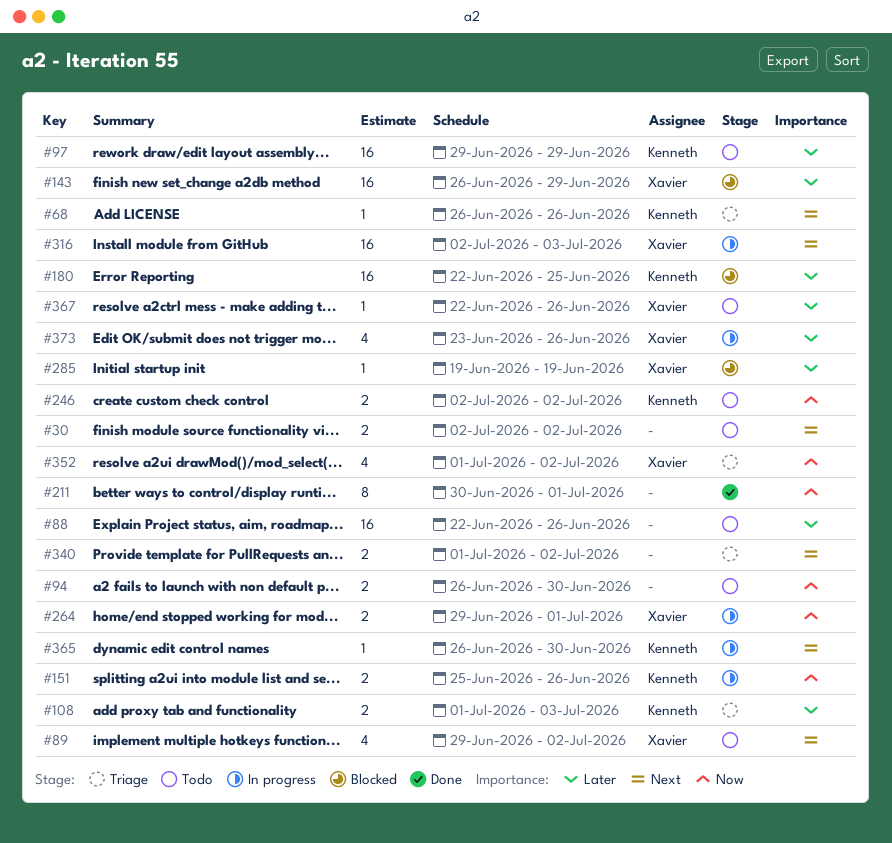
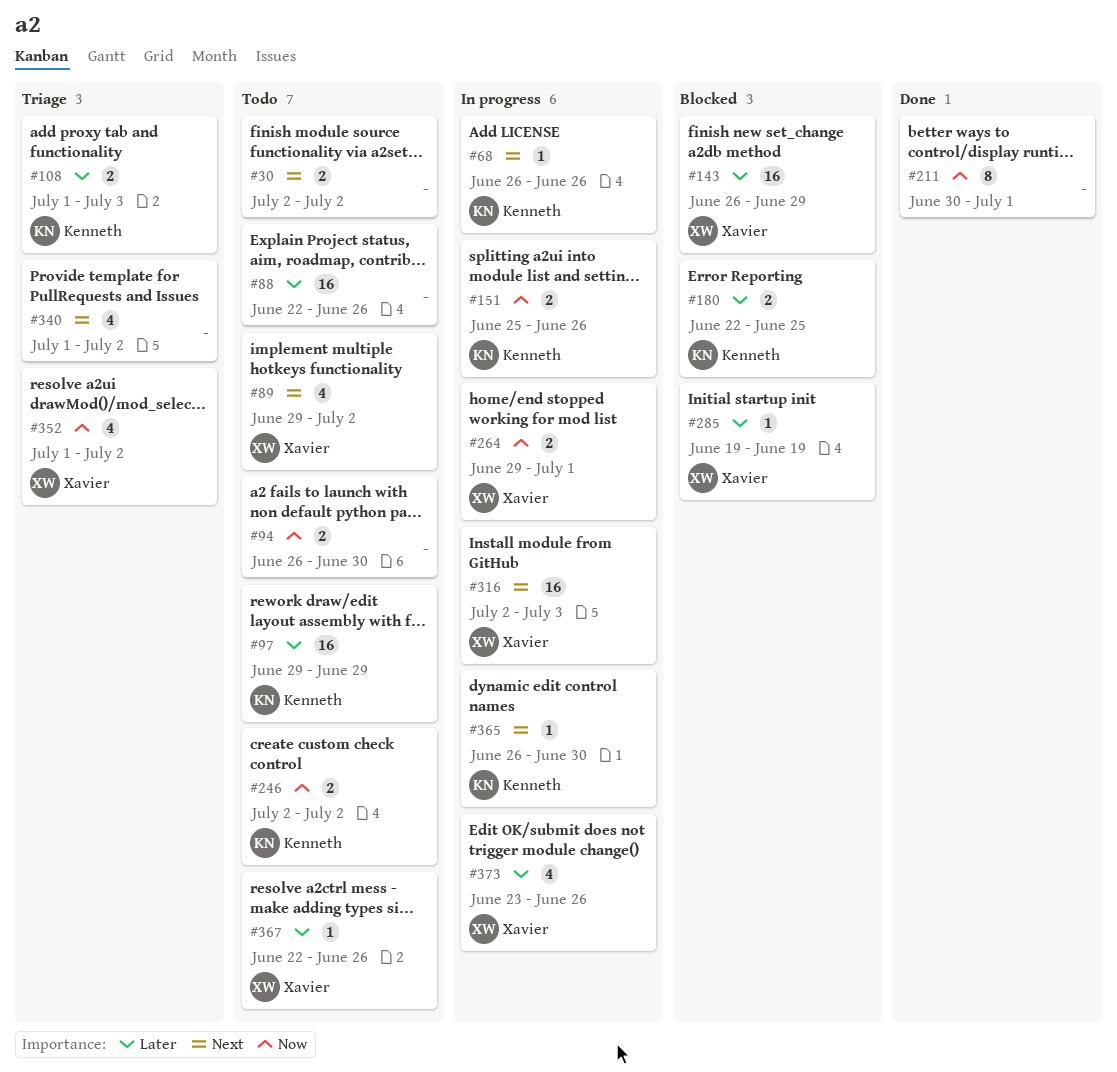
#68, status: Triage -> In progress
#180, estimate: 16 -> 2
#340, estimate: 2 -> 4

